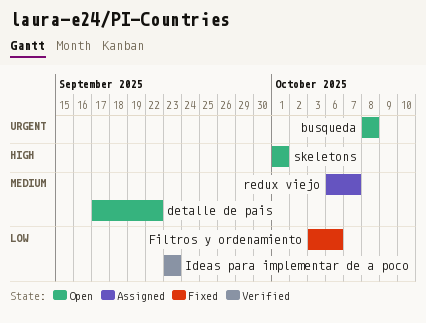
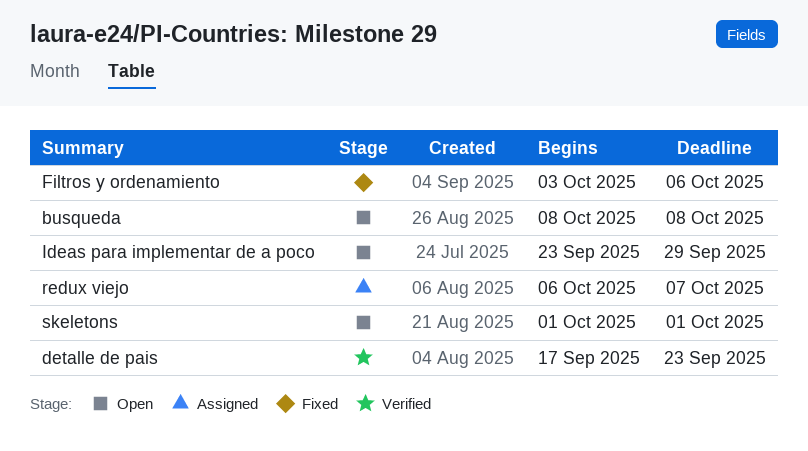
detalle de pais, status: Open -> Verified
detalle de pais, due: Sep 22 -> Sep 23
Ideas para implementar de a poco, status: Verified -> Open
Ideas para implementar de a poco, due: Sep 23 -> Sep 29

